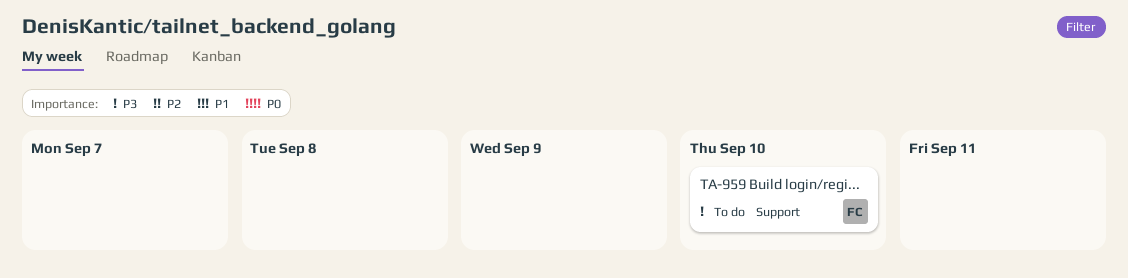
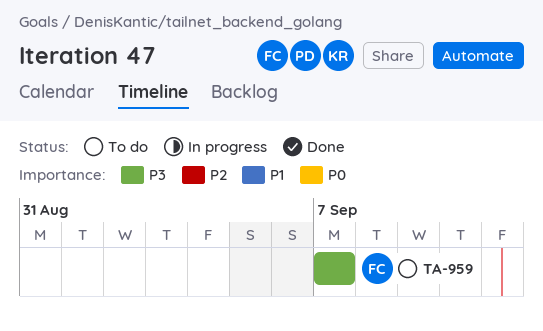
TA-959, due: Sep 10 -> Sep 7

